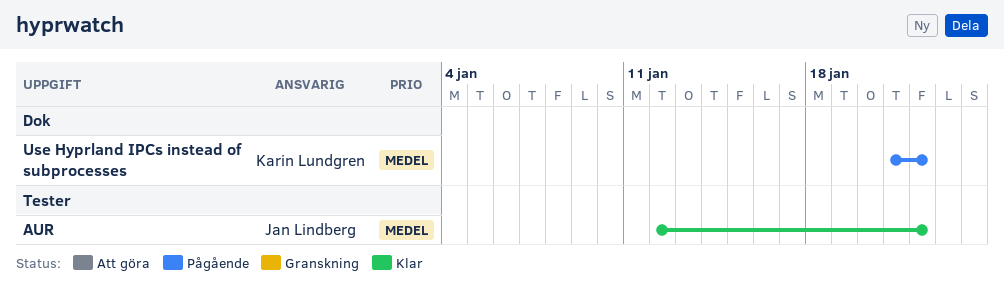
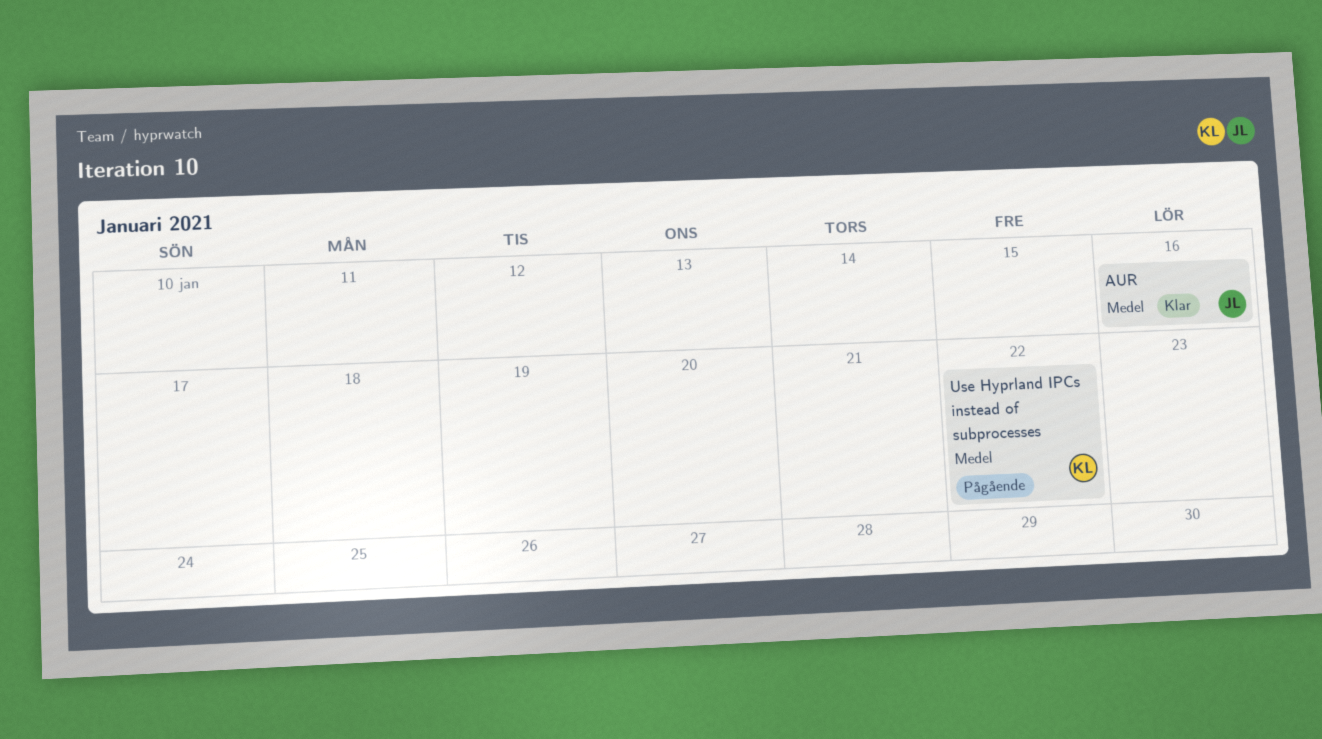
AUR, due: Jan 22 -> Jan 16

